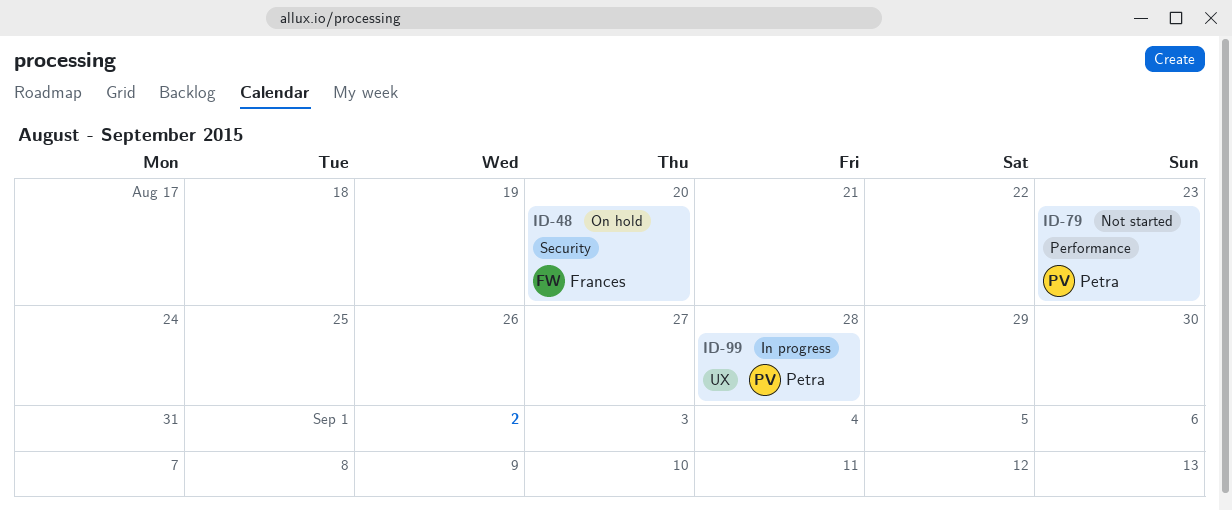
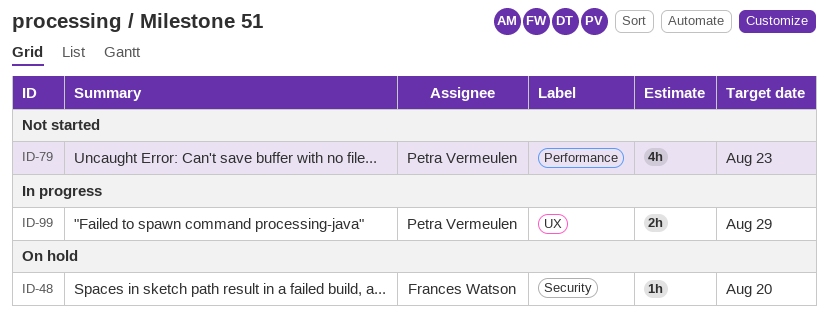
ID-99, due: Aug 28 -> Aug 29

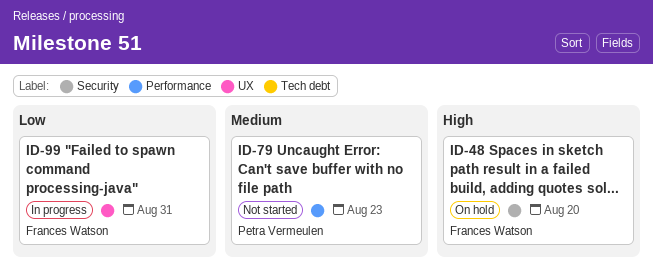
ID-99, owner: Petra Vermeulen -> Frances Watson
ID-99, due: Aug 29 -> Aug 31

